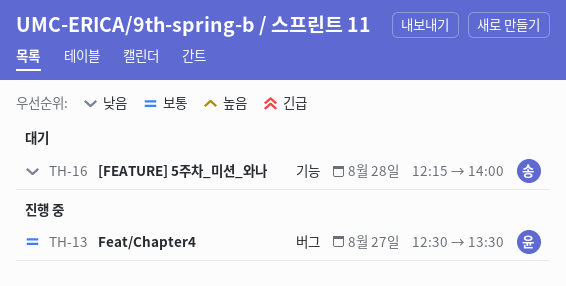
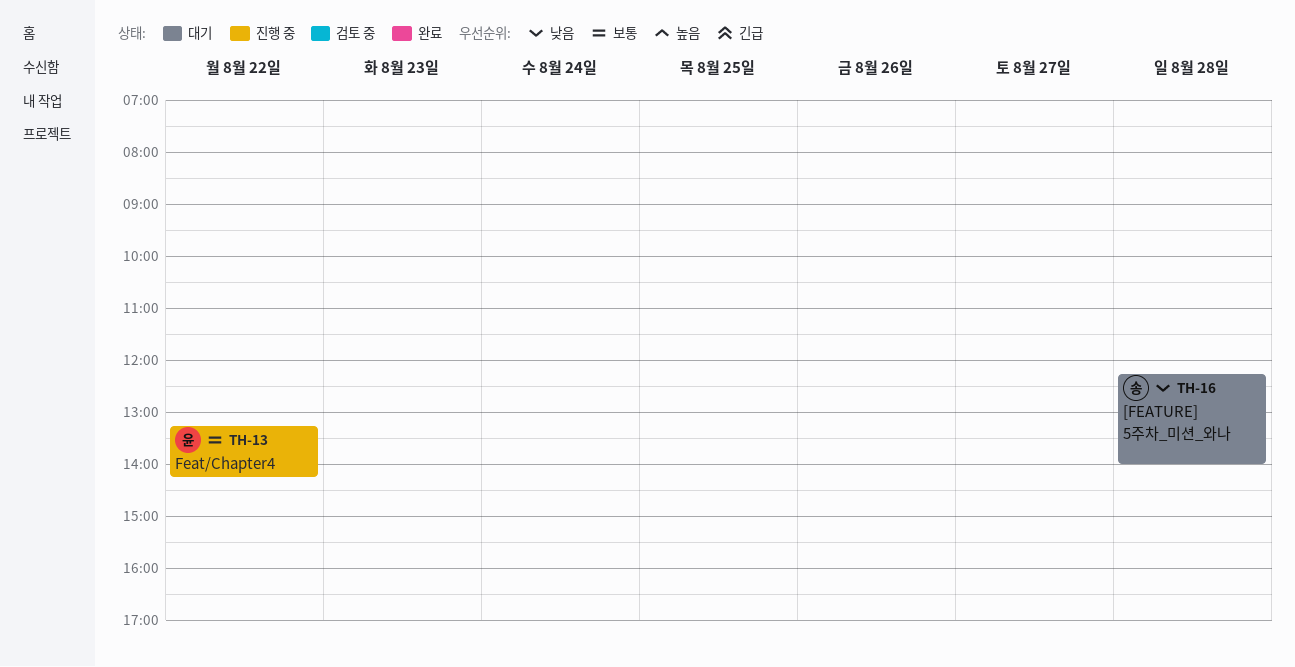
TH-13, day: Aug 27 -> Aug 22
TH-13, begins: 12:30 -> 13:15
TH-13, ends: 13:30 -> 14:15

